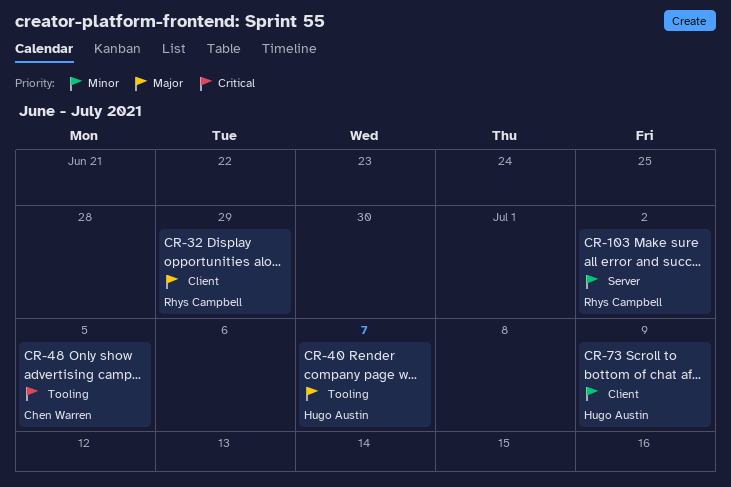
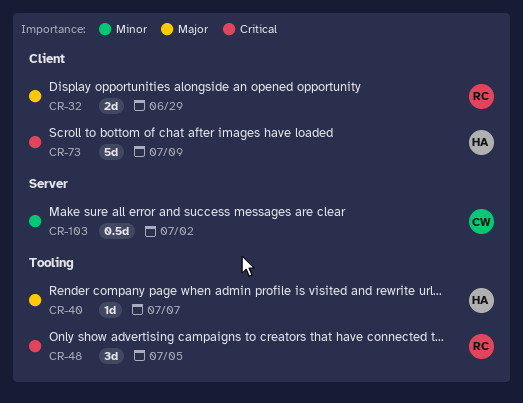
CR-48, owner: Chen Warren -> Rhys Campbell
CR-73, priority: Minor -> Critical
CR-103, owner: Rhys Campbell -> Chen Warren

